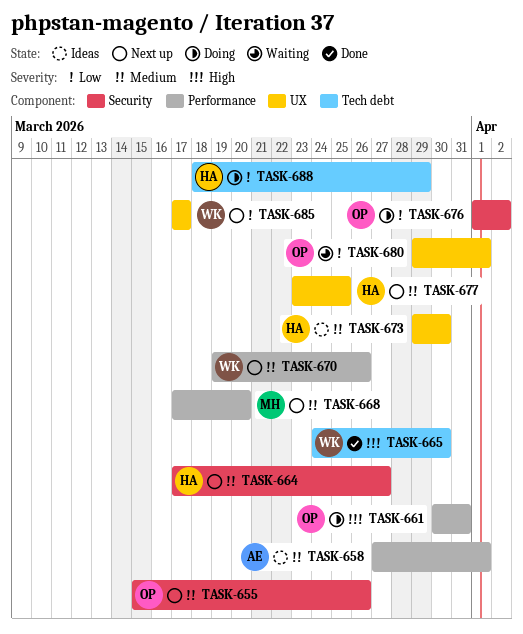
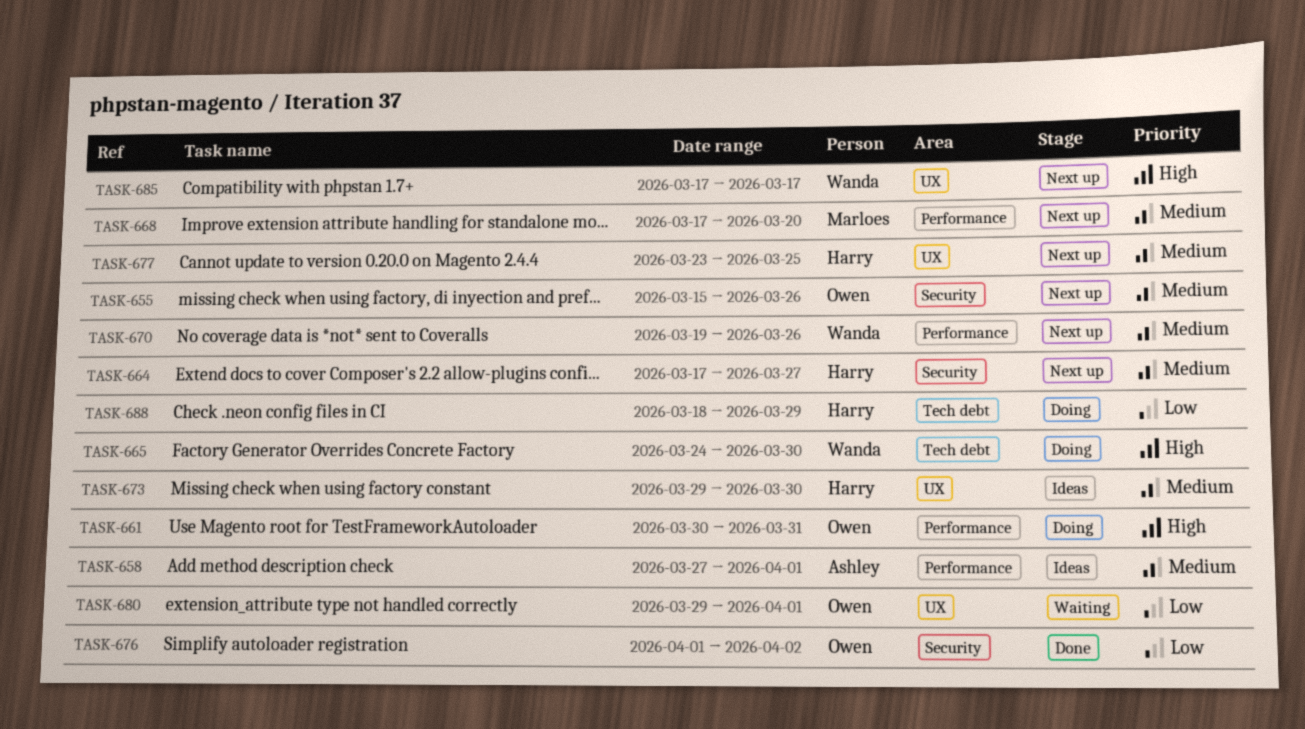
TASK-665, status: Done -> Doing
TASK-676, status: Doing -> Done
TASK-685, priority: Low -> High

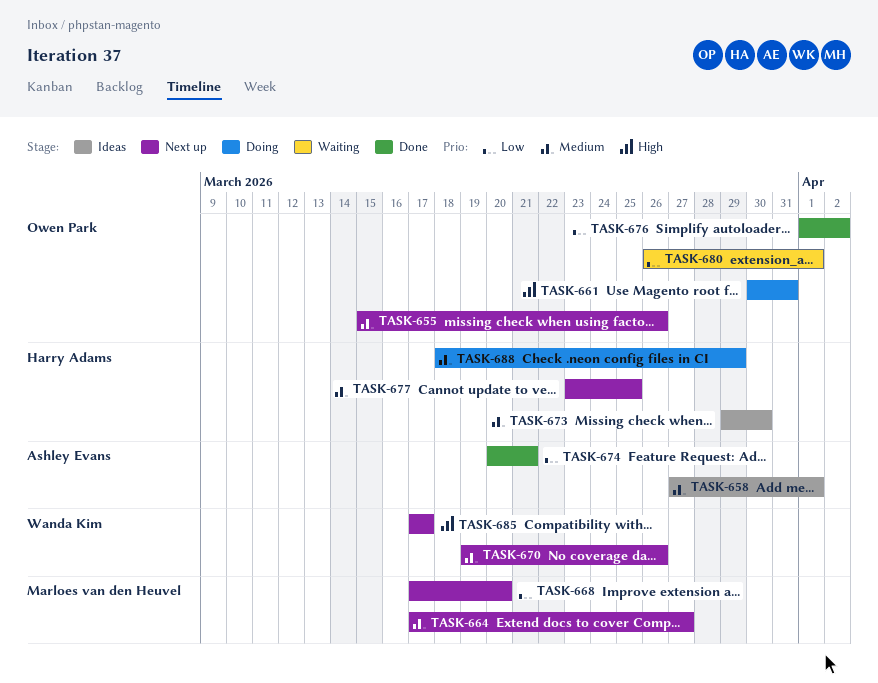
TASK-664, owner: Harry Adams -> Marloes van den Heuvel
TASK-665: present -> none
TASK-668, priority: Medium -> Low
TASK-674: none -> present
TASK-680, start: Mar 29 -> Mar 26
TASK-688, priority: Low -> Medium

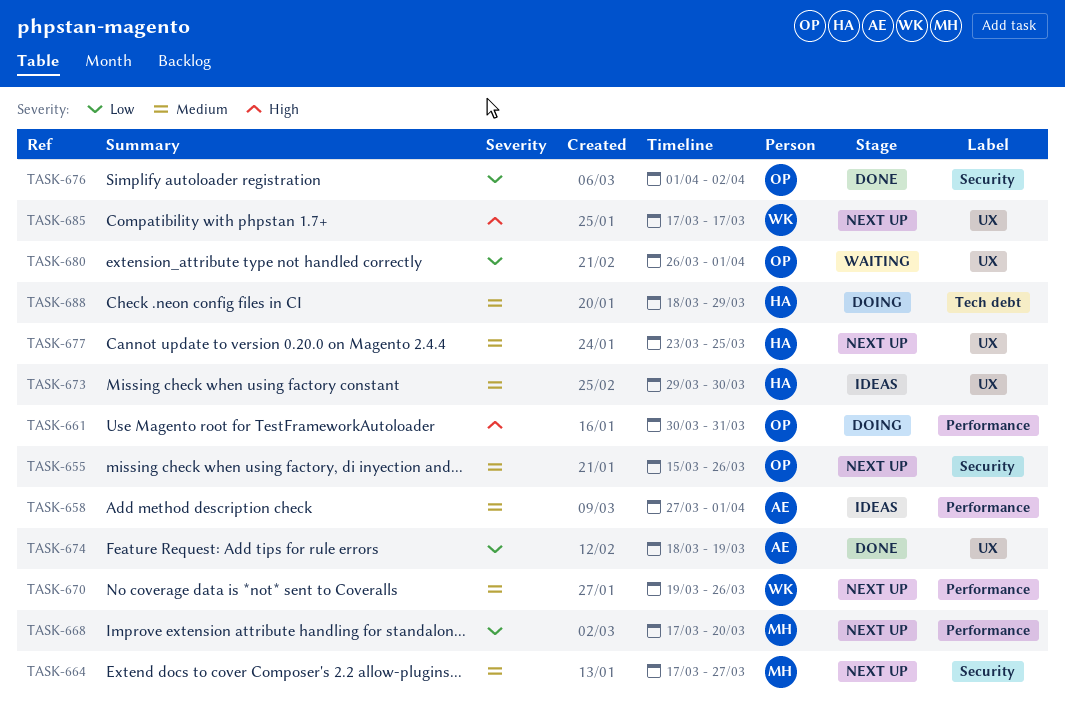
TASK-674, start: Mar 20 -> Mar 18
TASK-674, due: Mar 21 -> Mar 19

